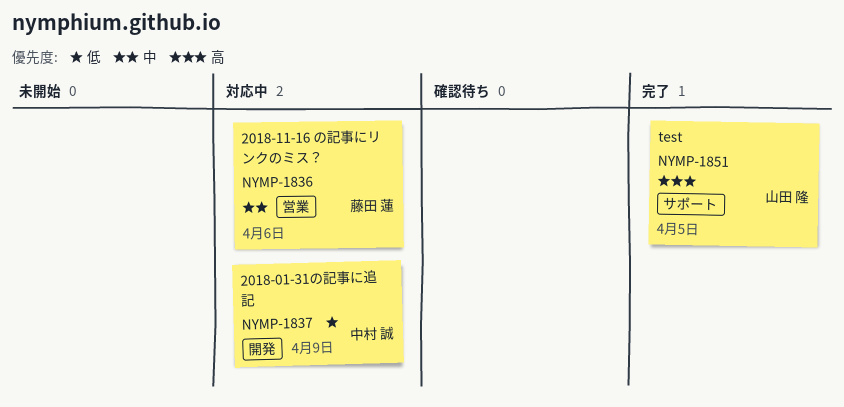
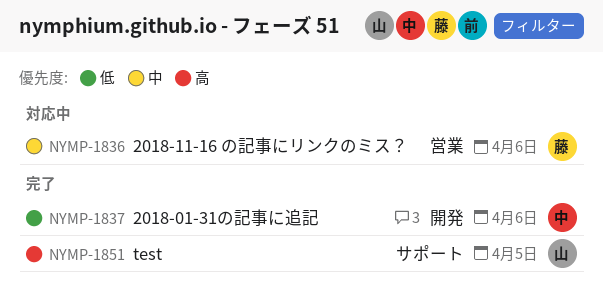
NYMP-1837, status: 対応中 -> 完了
NYMP-1837, due: Apr 9 -> Apr 6

